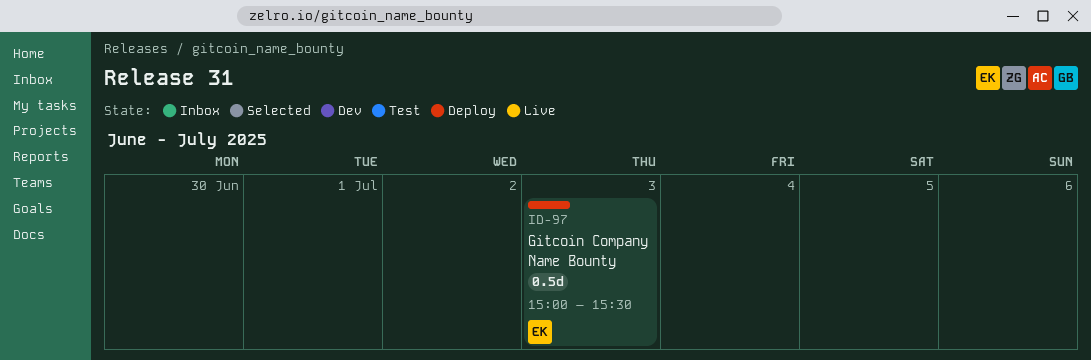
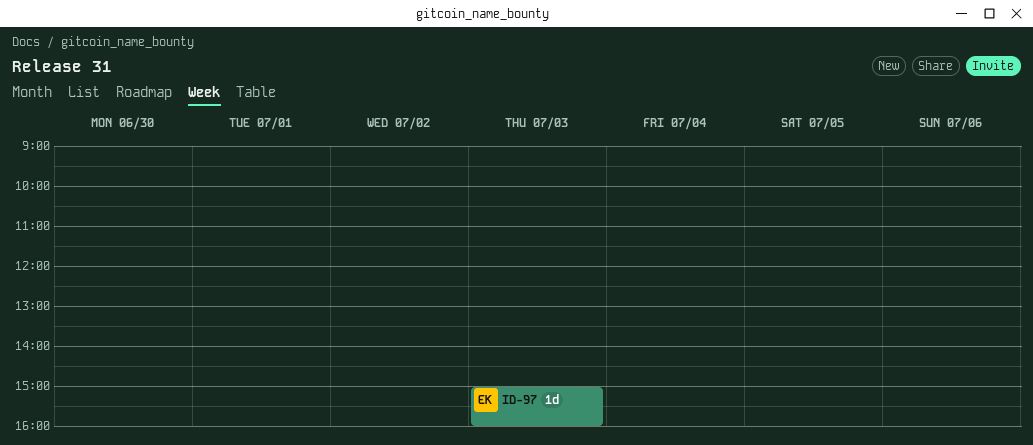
ID-97, estimate: 0.5d -> 1d
ID-97, ends: 15:30 -> 16:00

